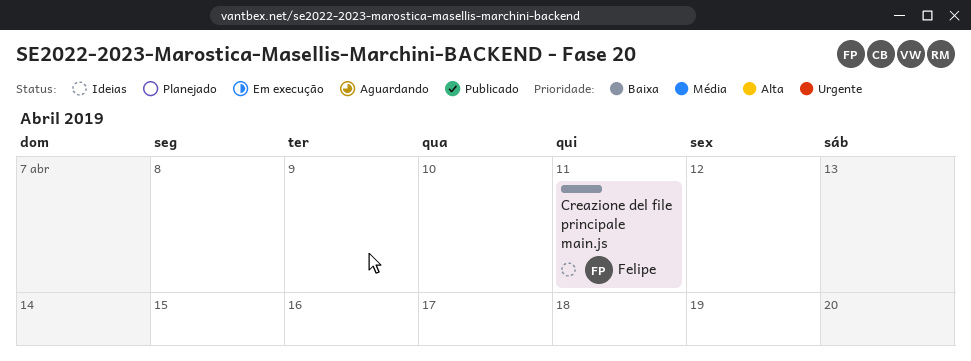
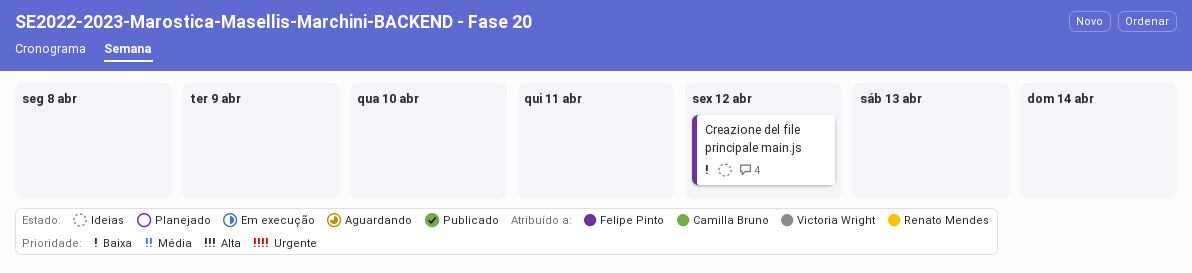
Creazione del file principale main.js, due: Apr 11 -> Apr 12

